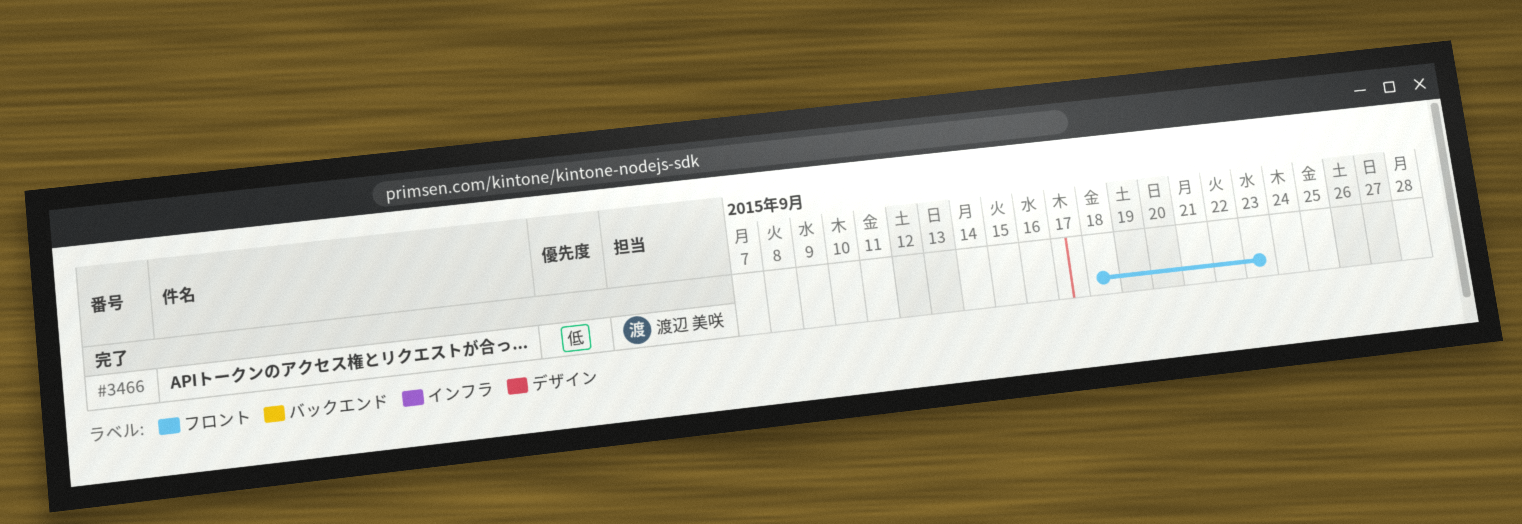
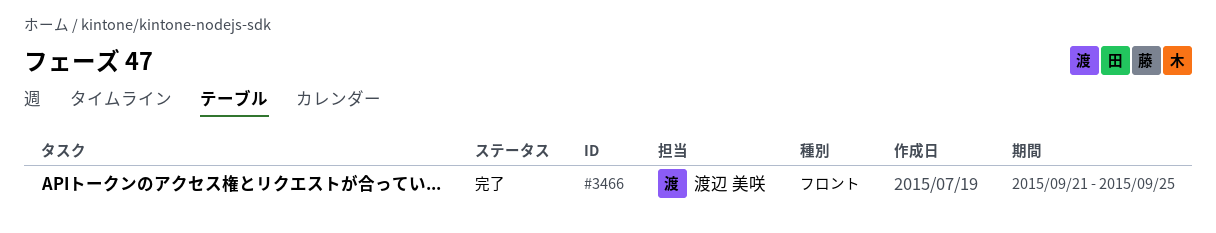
#3466, start: Sep 18 -> Sep 21
#3466, due: Sep 23 -> Sep 25

